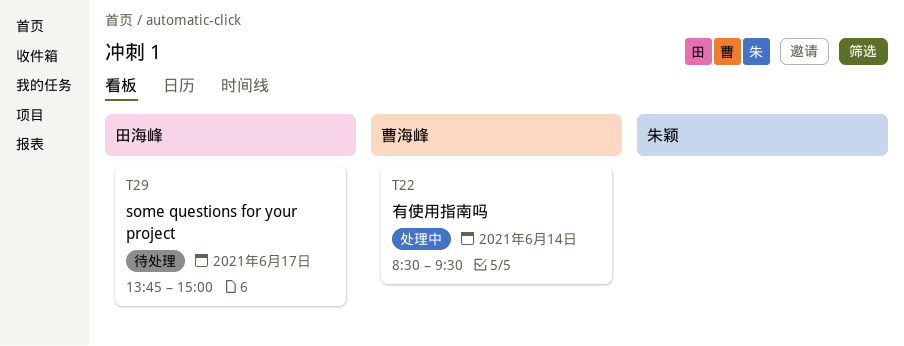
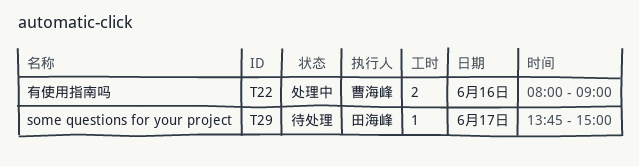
T22, day: Jun 14 -> Jun 16
T22, begins: 08:30 -> 08:00
T22, ends: 09:30 -> 09:00

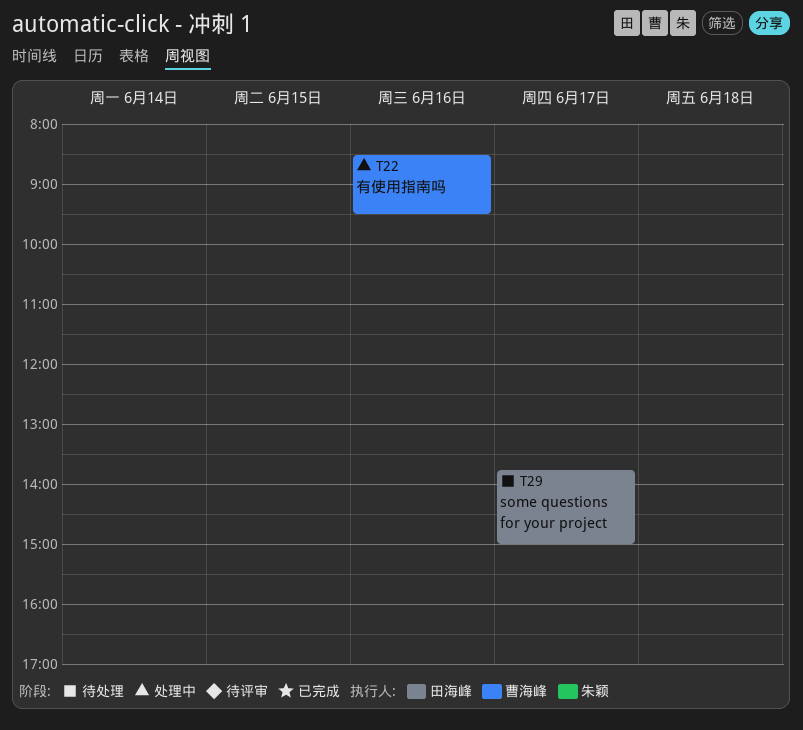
T22, begins: 08:00 -> 08:30
T22, ends: 09:00 -> 09:30

